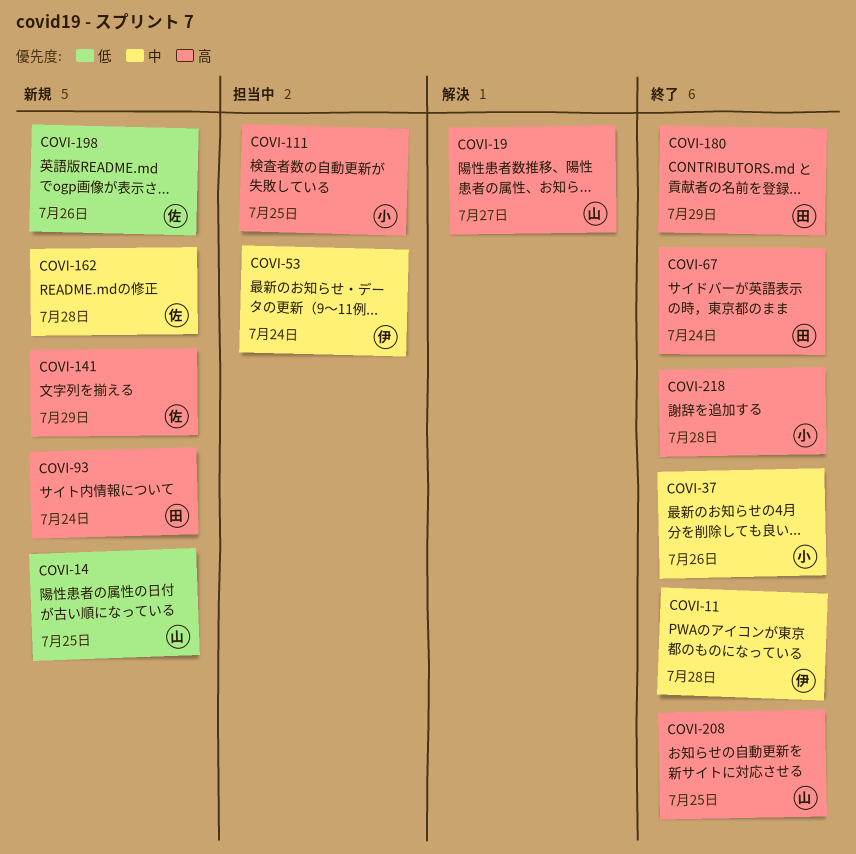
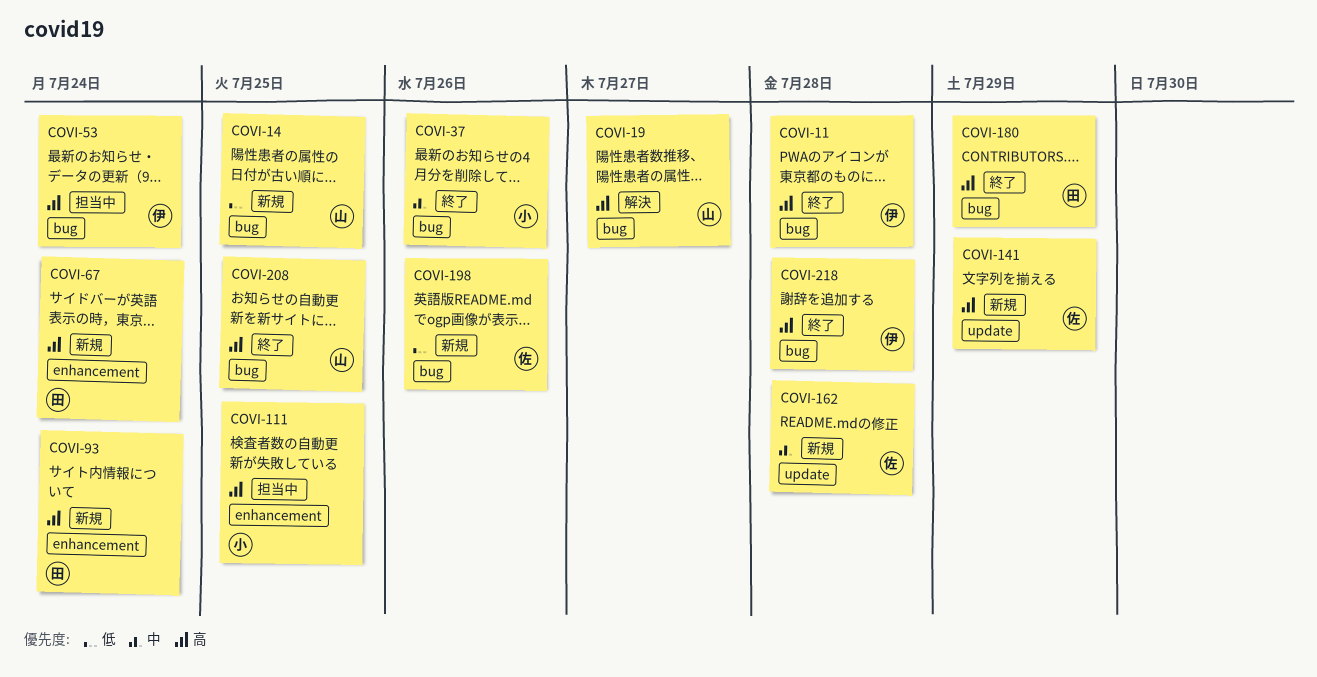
COVI-11, priority: 中 -> 高
COVI-53, priority: 中 -> 高
COVI-67, status: 終了 -> 新規
COVI-218, owner: 小 -> 伊

